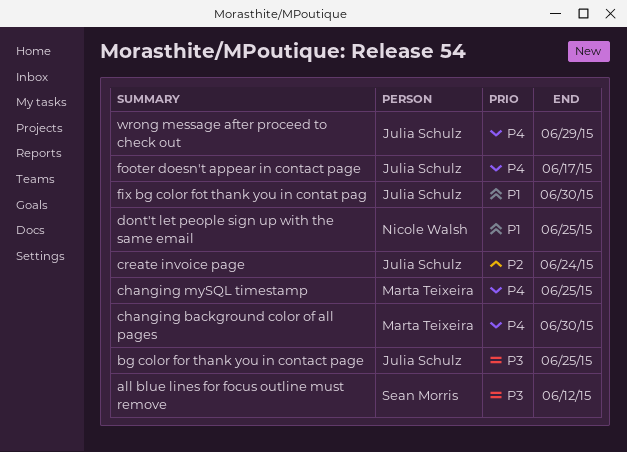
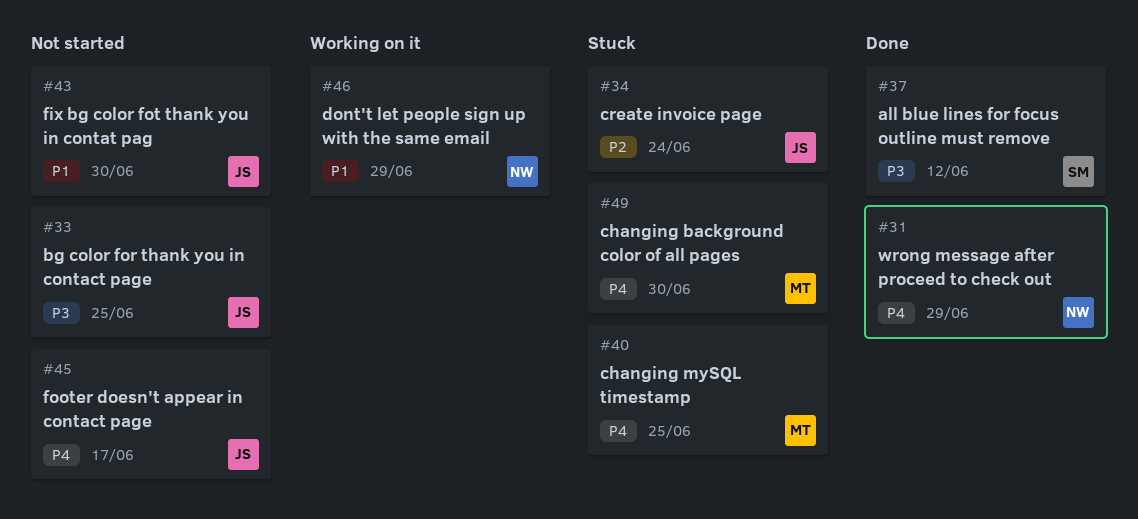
dont't let people sign up with the same email, due: Jun 25 -> Jun 29
wrong message after proceed to check out, owner: Julia Schulz -> Nicole Walsh

